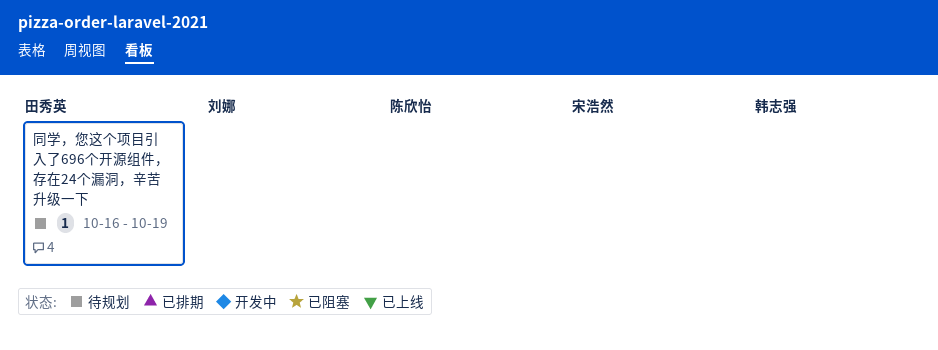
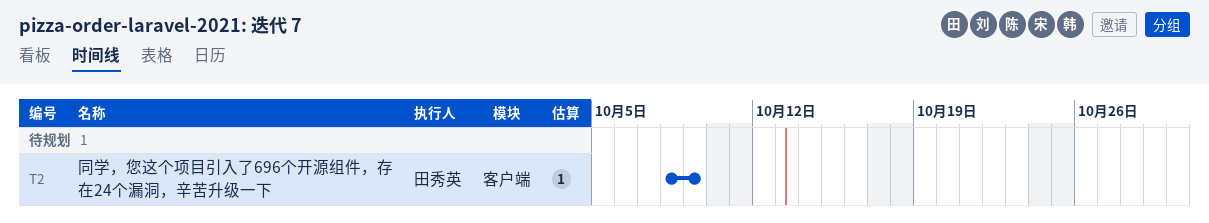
同学，您这个项目引入了696个开源组件，存在24个漏洞，辛苦升级一下, start: Oct 16 -> Oct 8
同学，您这个项目引入了696个开源组件，存在24个漏洞，辛苦升级一下, due: Oct 19 -> Oct 9

